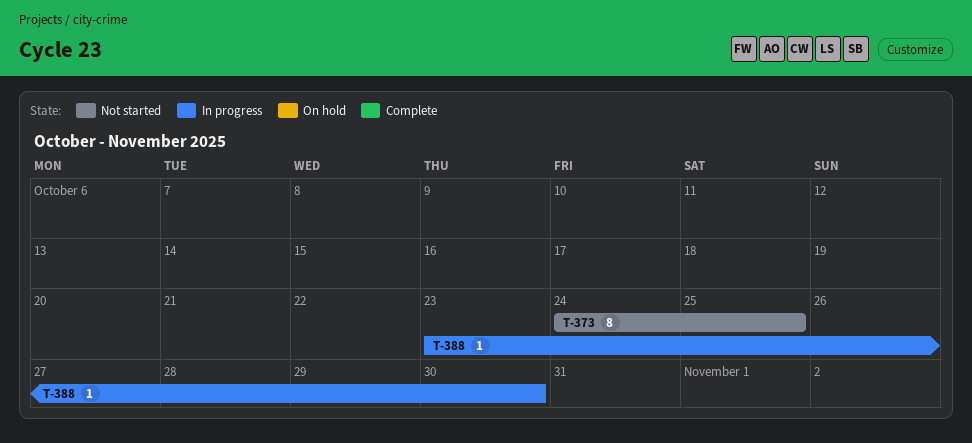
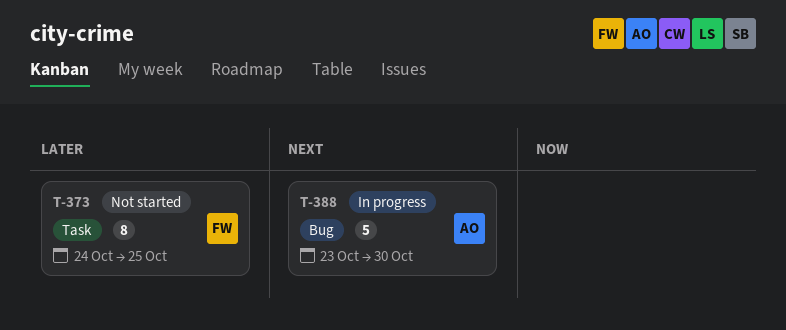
T-388, estimate: 1 -> 5

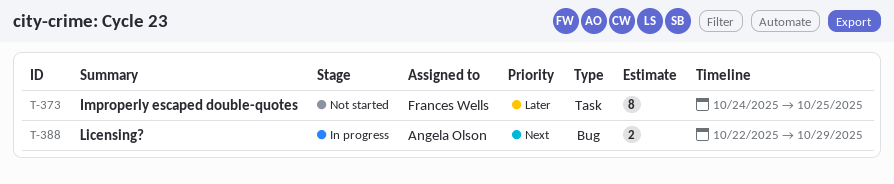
T-388, estimate: 5 -> 2
T-388, start: Oct 23 -> Oct 22
T-388, due: Oct 30 -> Oct 29

